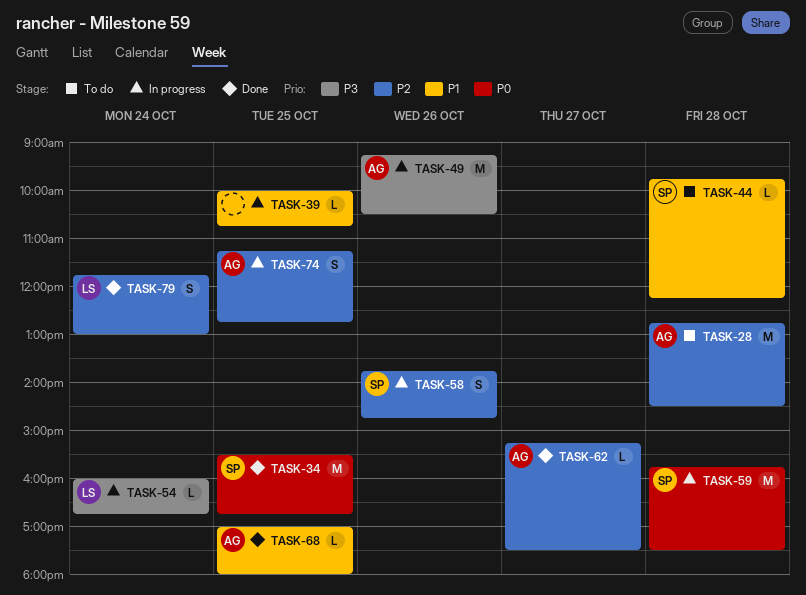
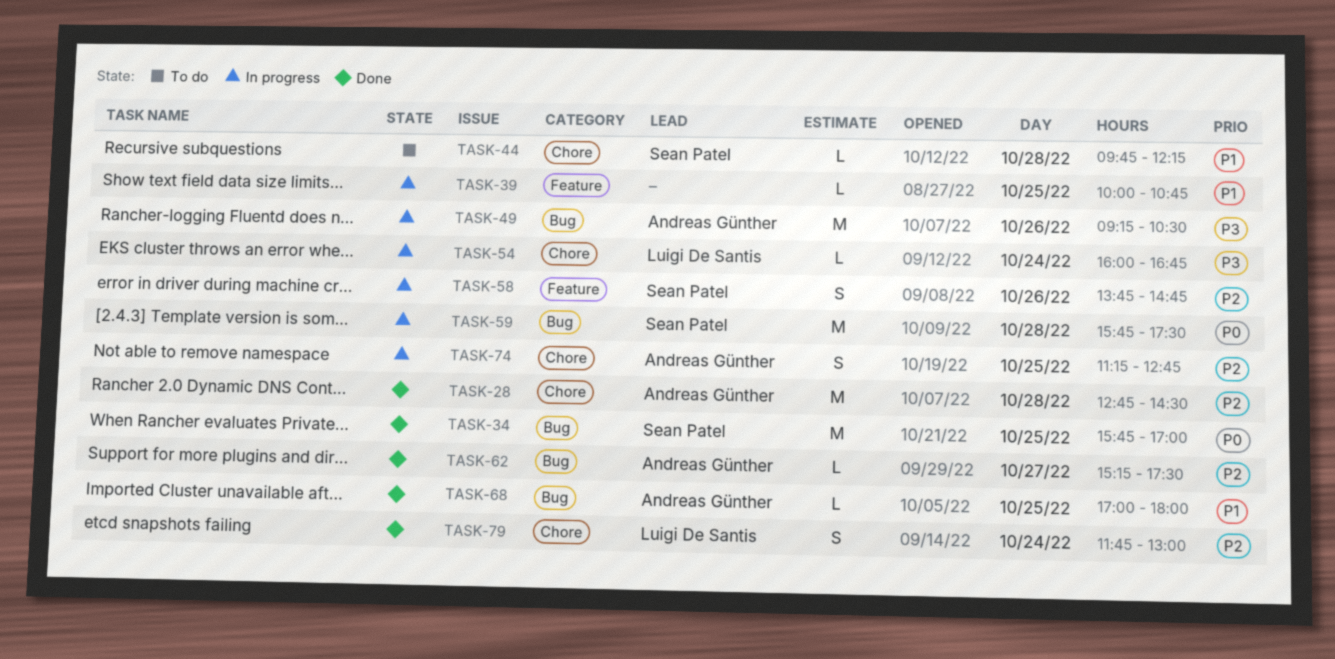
TASK-28, status: To do -> Done
TASK-34, begins: 15:30 -> 15:45
TASK-34, ends: 16:45 -> 17:00

